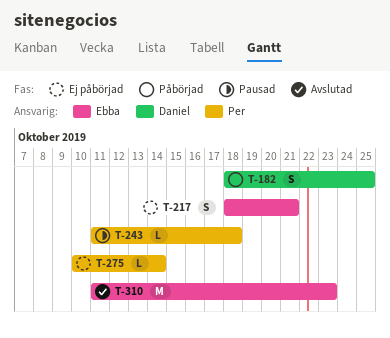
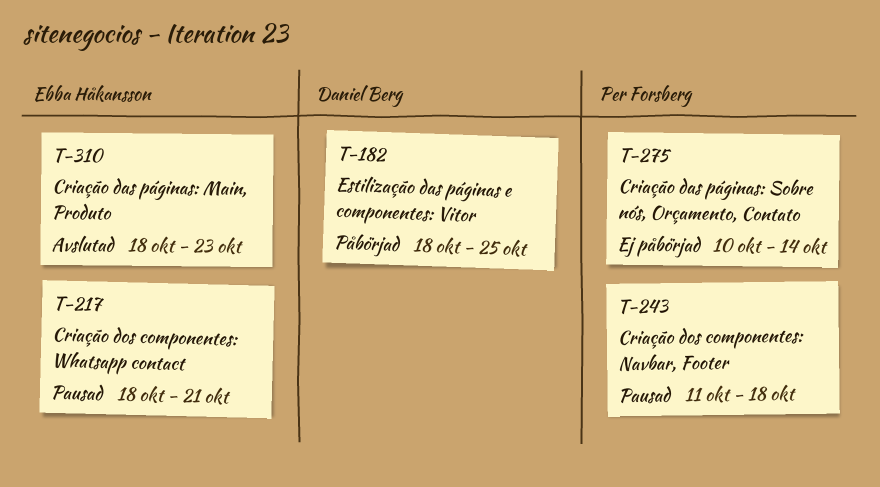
T-217, status: Ej påbörjad -> Pausad
T-310, start: Oct 11 -> Oct 18

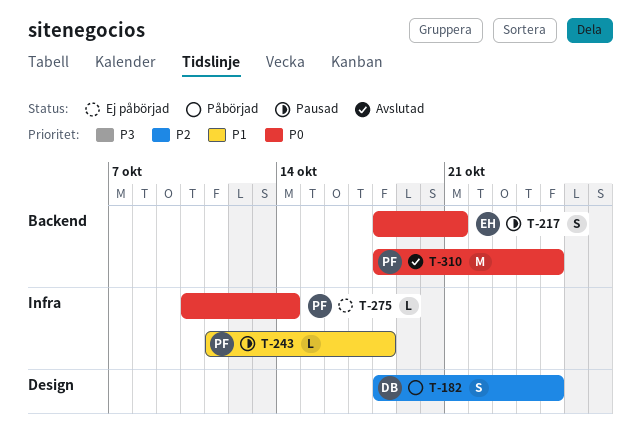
T-310, owner: Ebba Håkansson -> Per Forsberg
T-310, due: Oct 23 -> Oct 25

